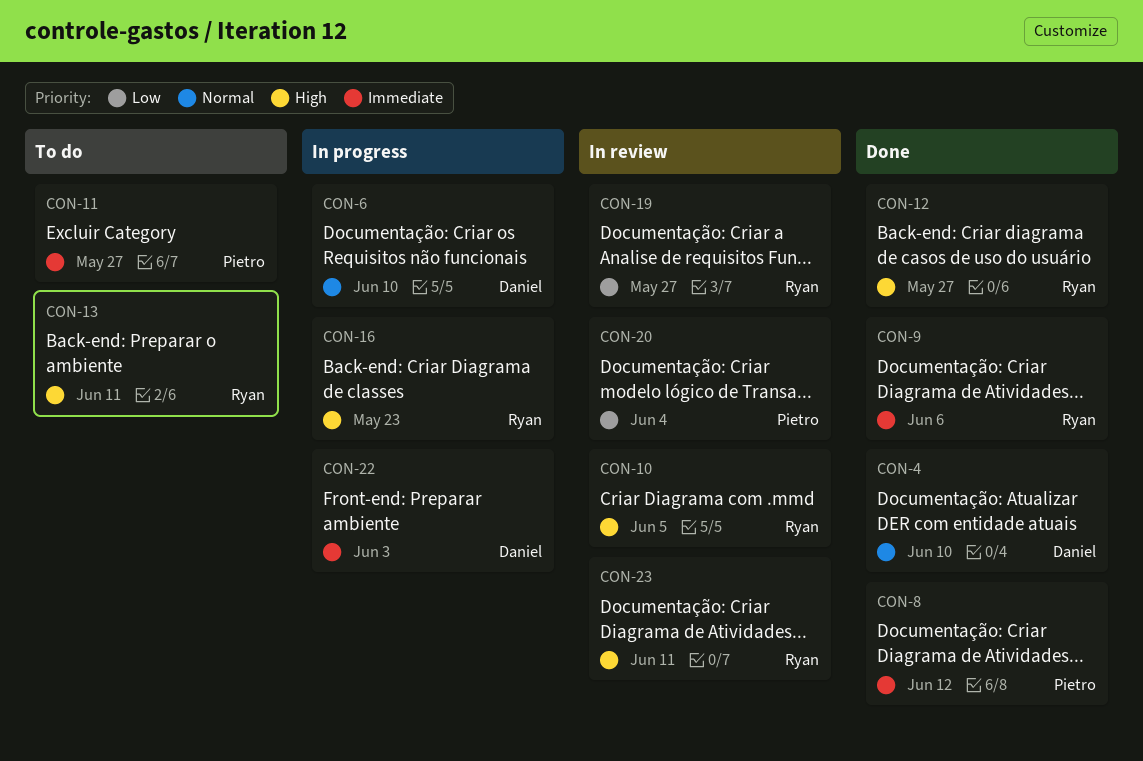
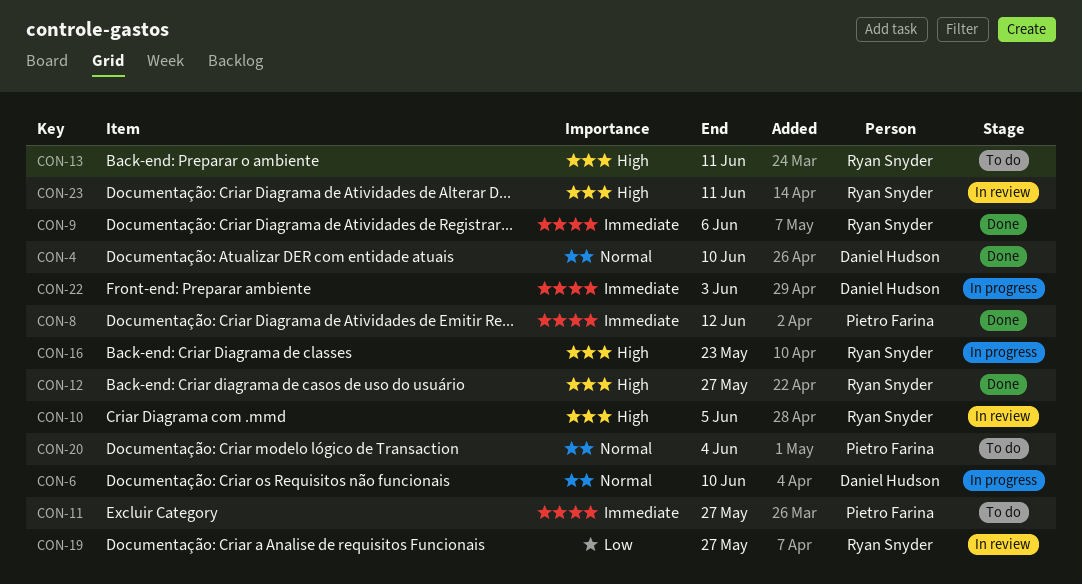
CON-20, status: In review -> To do
CON-20, priority: Low -> Normal

